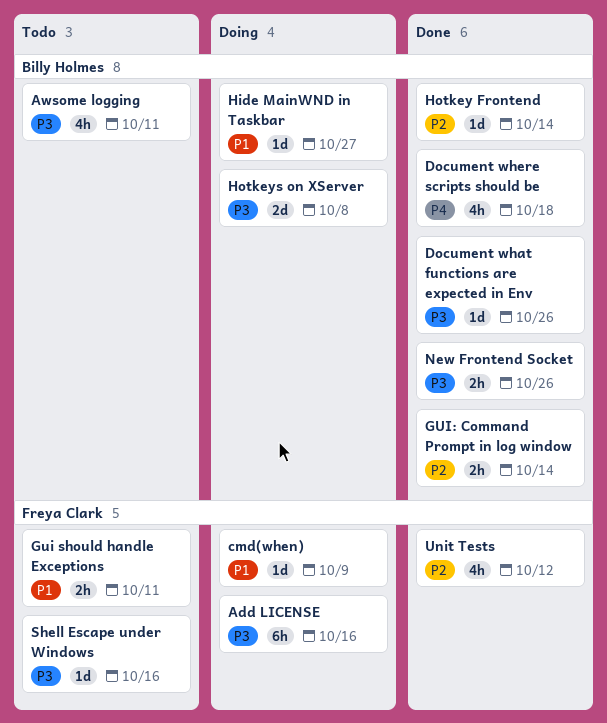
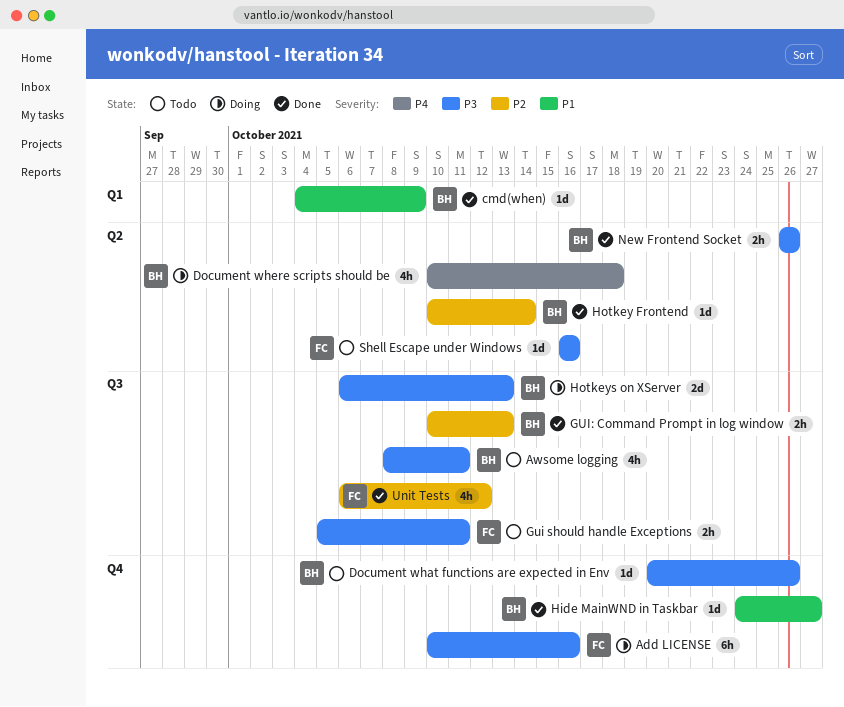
cmd(when), status: Doing -> Done
cmd(when), owner: Freya Clark -> Billy Holmes
Document what functions are expected in Env, status: Done -> Todo
Document where scripts should be, status: Done -> Doing
Gui should handle Exceptions, priority: P1 -> P3
GUI: Command Prompt in log window, due: Oct 14 -> Oct 13
Hide MainWND in Taskbar, status: Doing -> Done
Hotkeys on XServer, due: Oct 8 -> Oct 13

